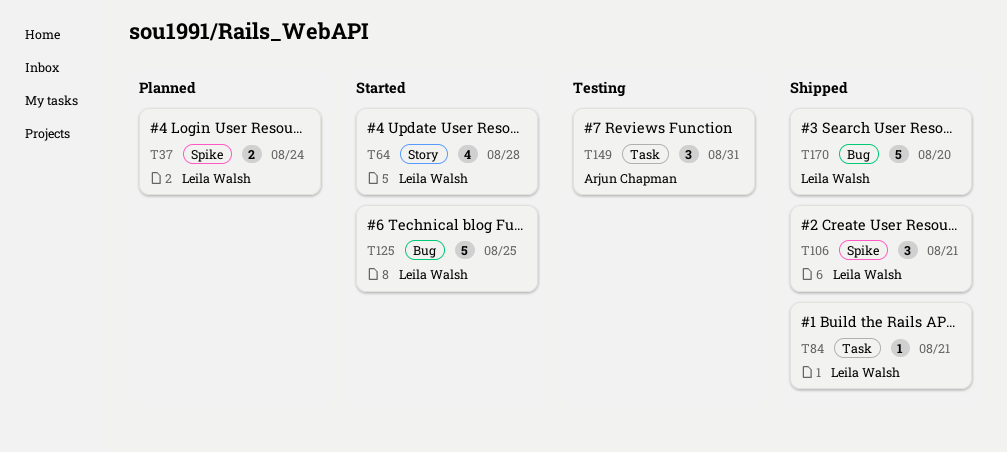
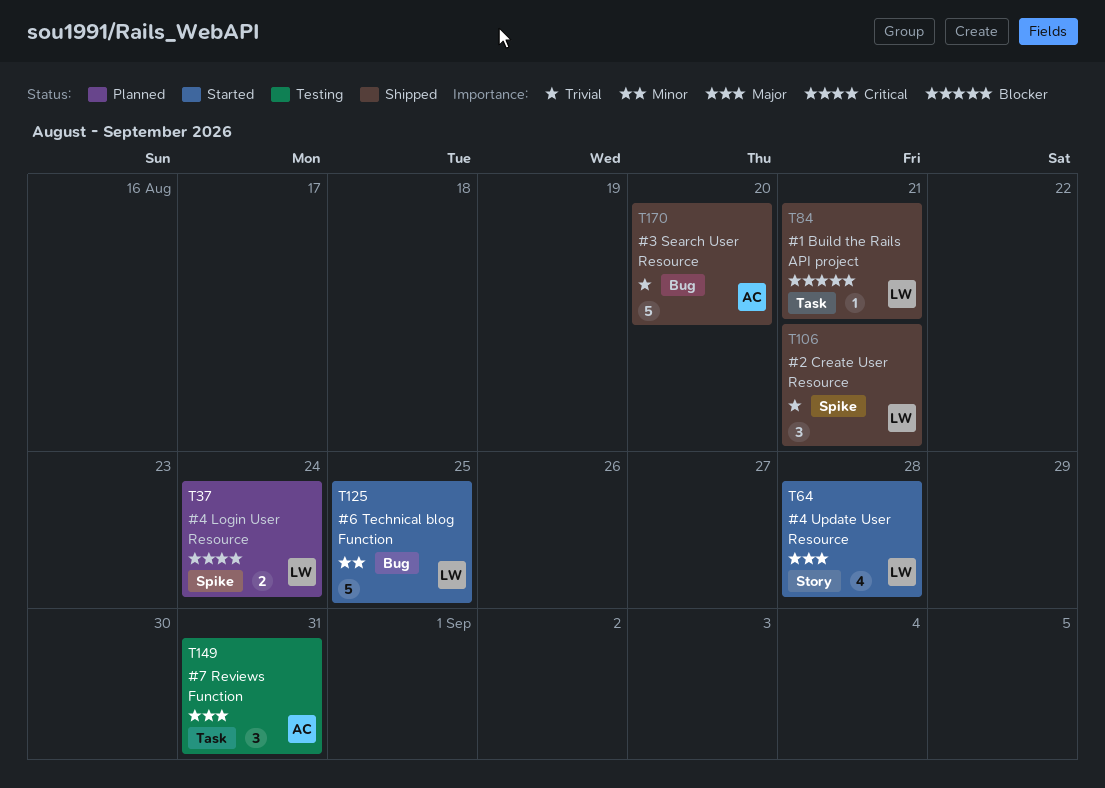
T170, owner: Leila Walsh -> Arjun Chapman

